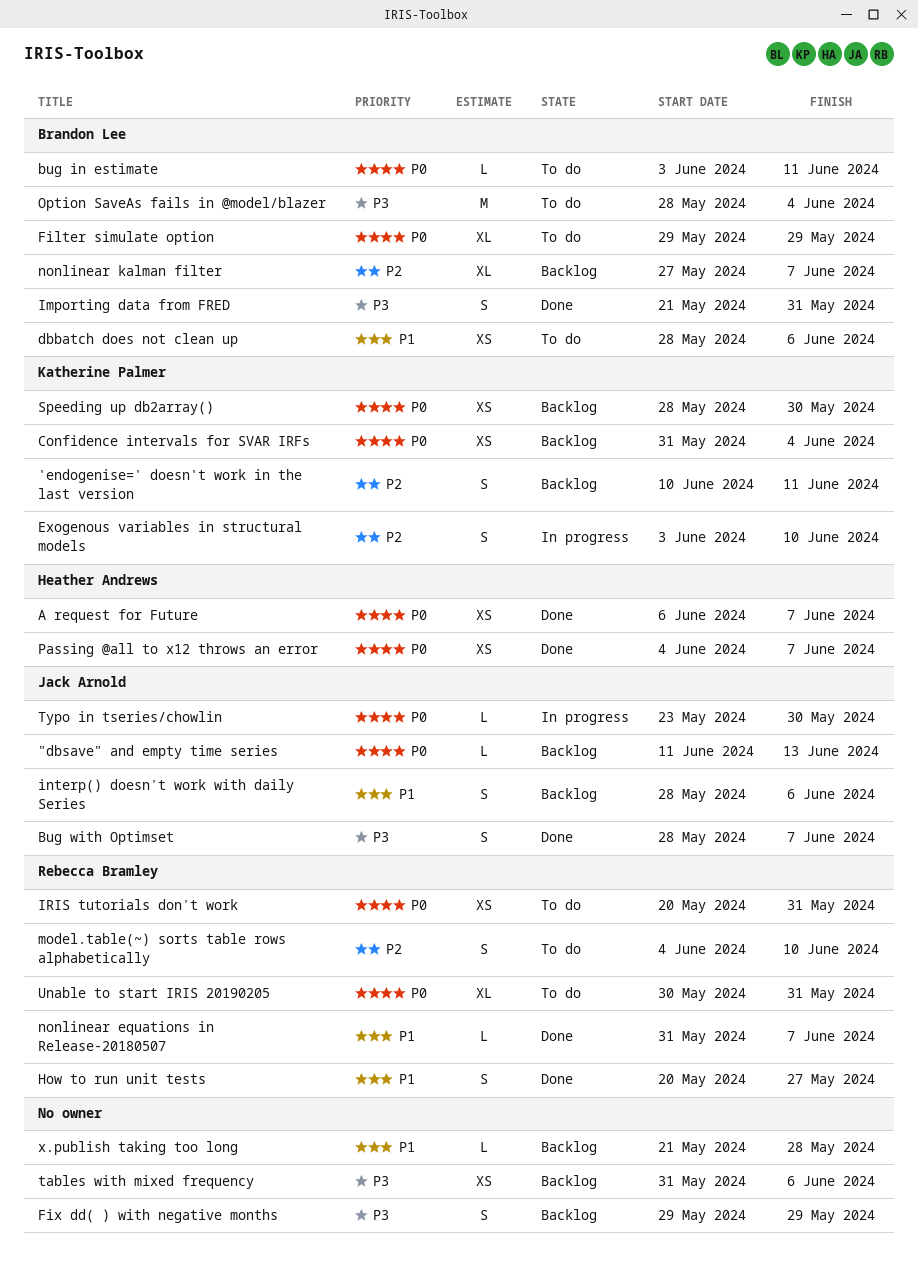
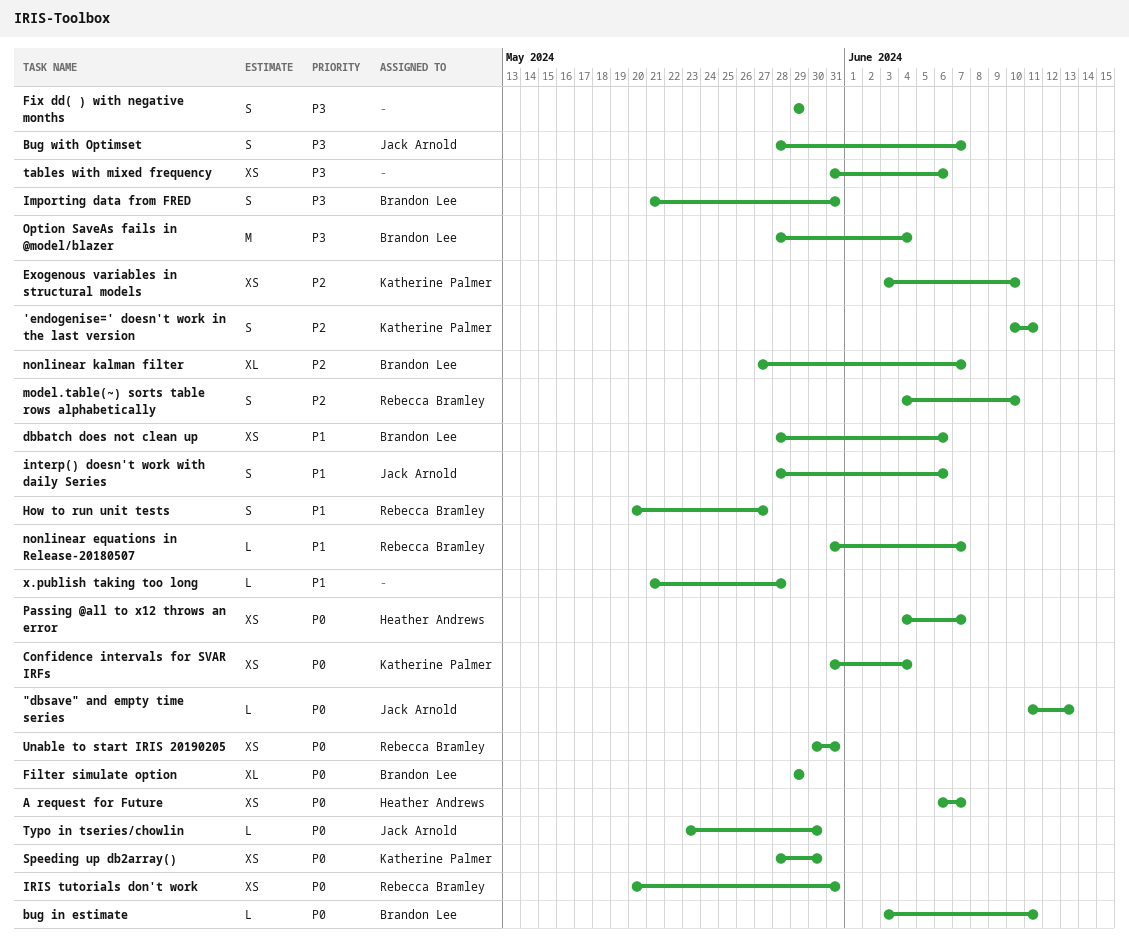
Exogenous variables in structural models, estimate: S -> XS
Unable to start IRIS 20190205, estimate: XL -> XS

